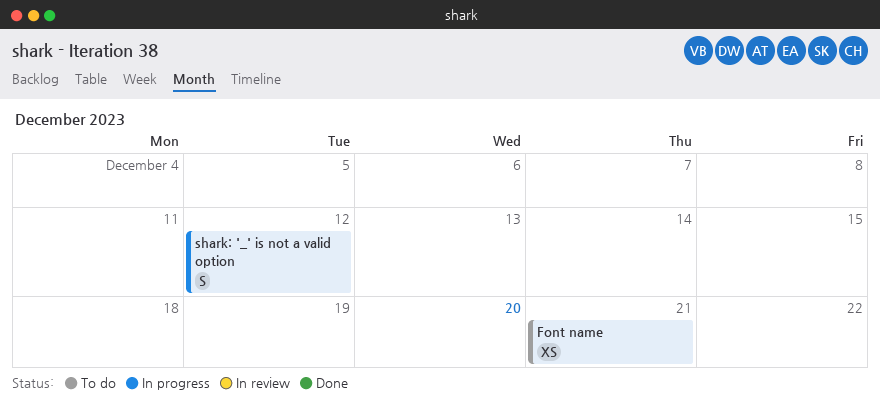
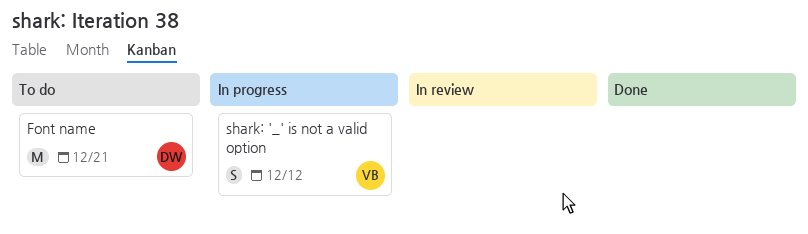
Font name, estimate: XS -> M

